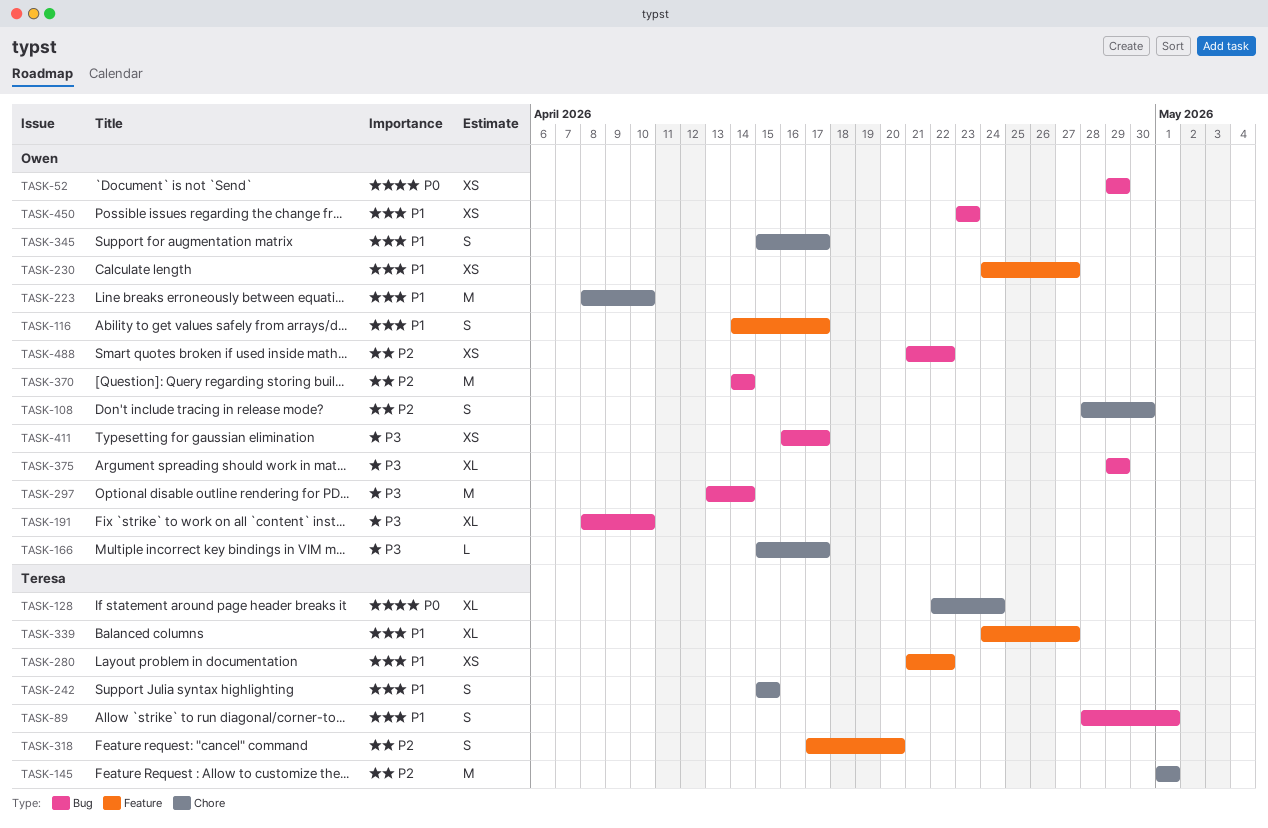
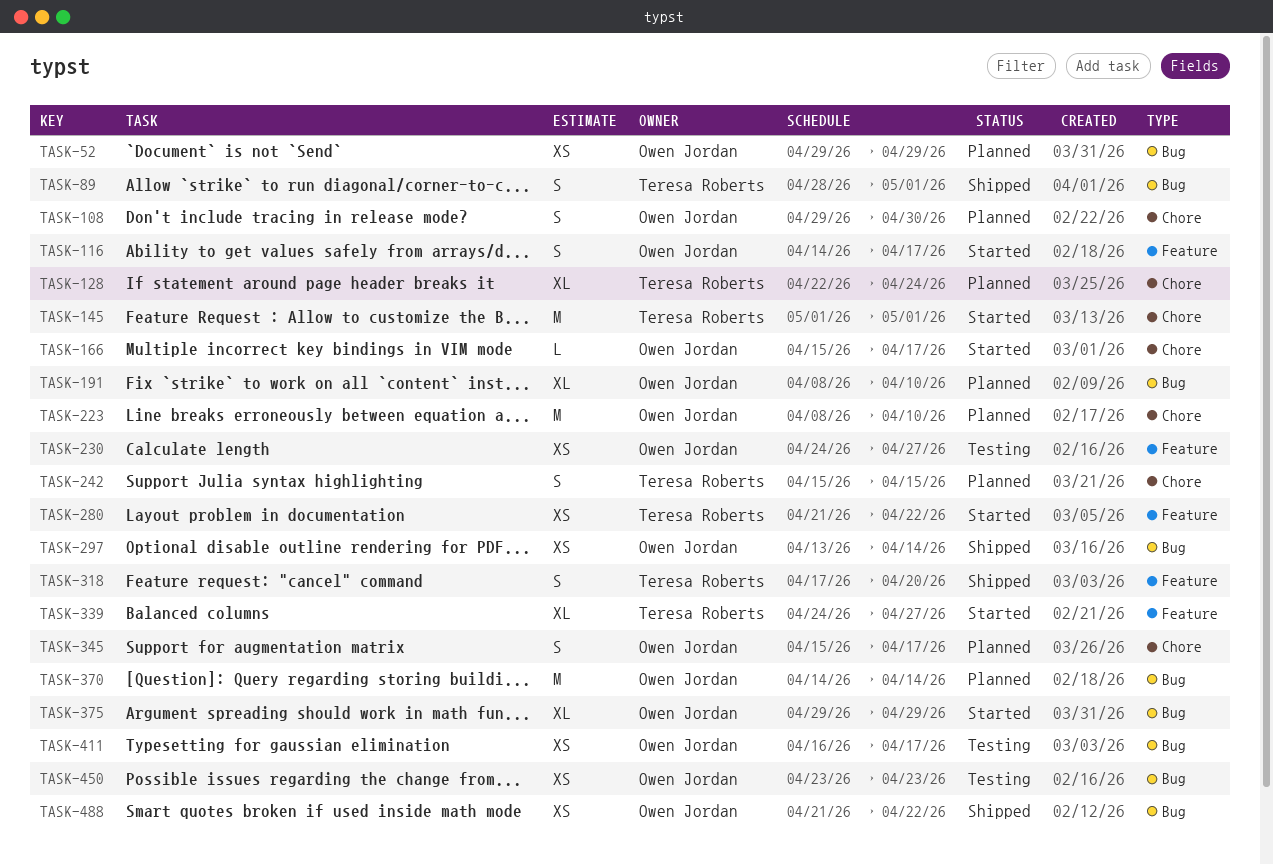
TASK-108, start: Apr 28 -> Apr 29
TASK-297, estimate: M -> XS

